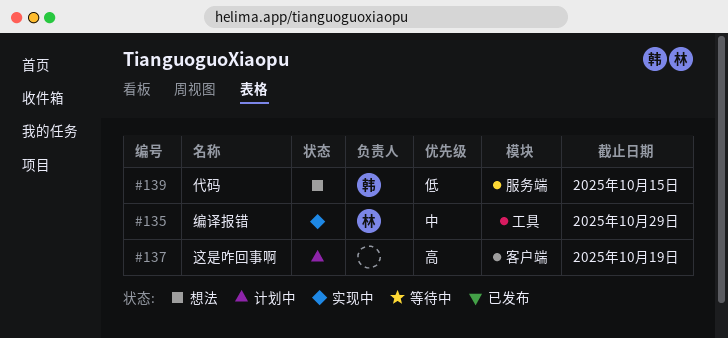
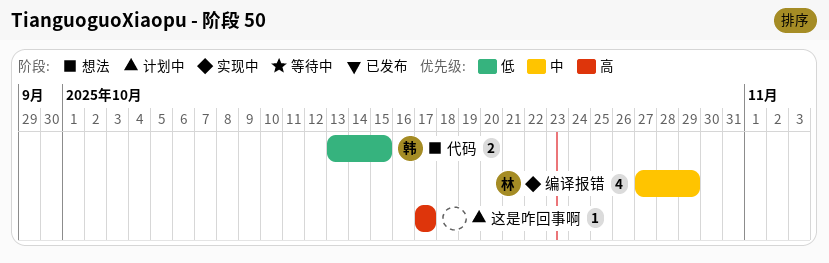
这是咋回事啊, due: Oct 19 -> Oct 17

